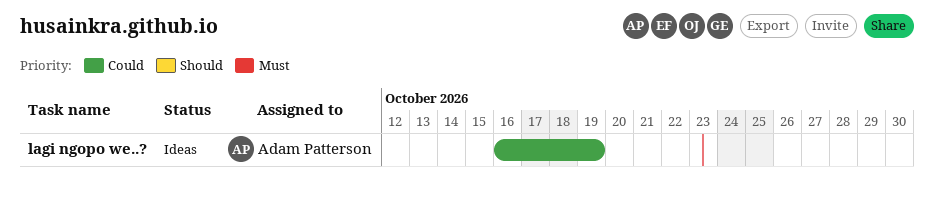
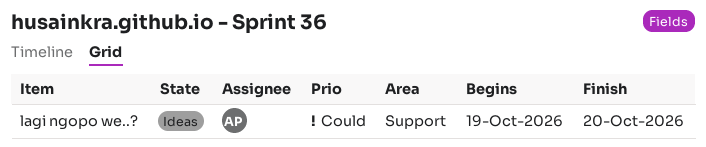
lagi ngopo we..?, start: Oct 16 -> Oct 19
lagi ngopo we..?, due: Oct 19 -> Oct 20

